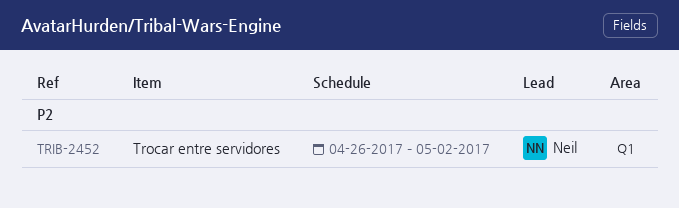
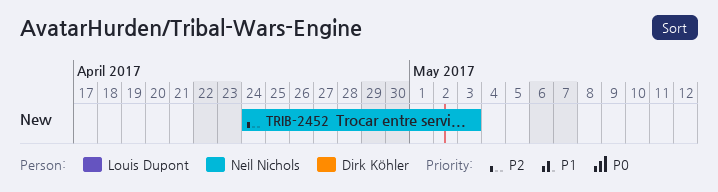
TRIB-2452, start: Apr 26 -> Apr 24
TRIB-2452, due: May 2 -> May 3

